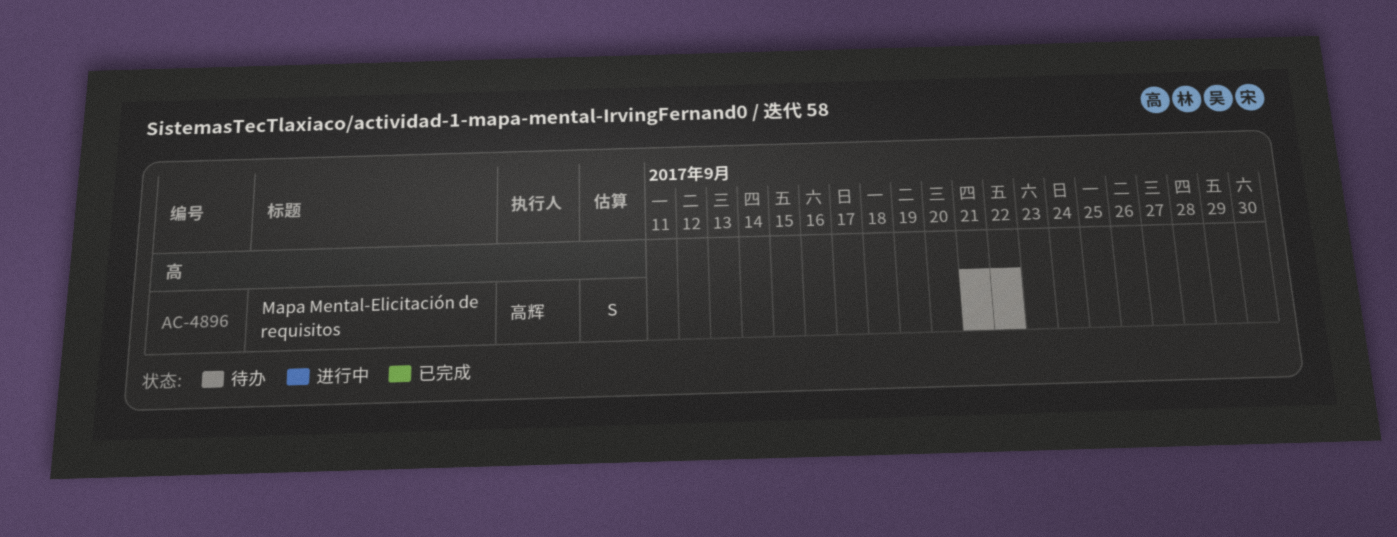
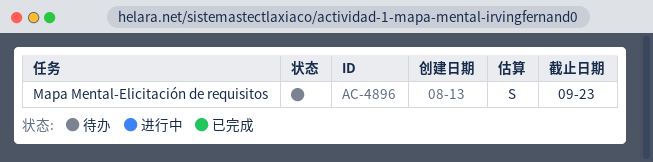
AC-4896, due: Sep 22 -> Sep 23

